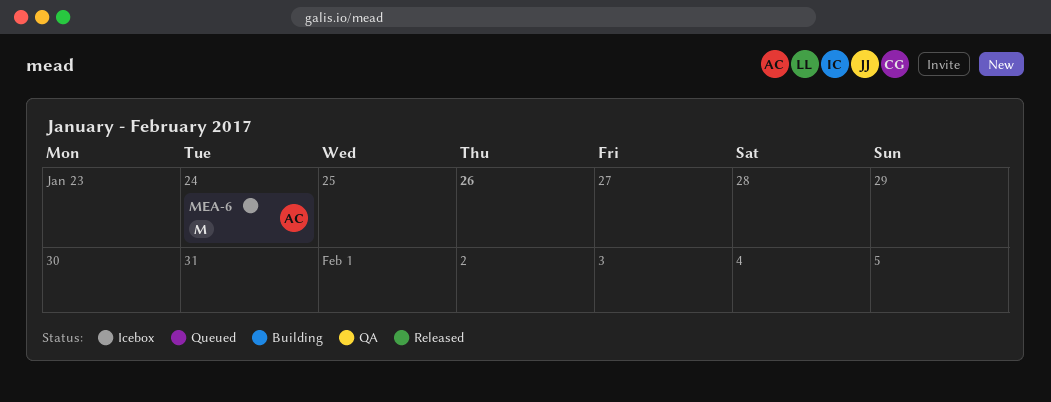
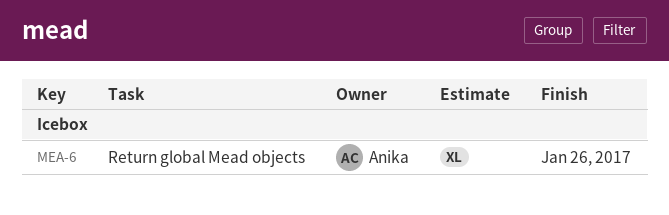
MEA-6, estimate: M -> XL
MEA-6, due: Jan 24 -> Jan 26

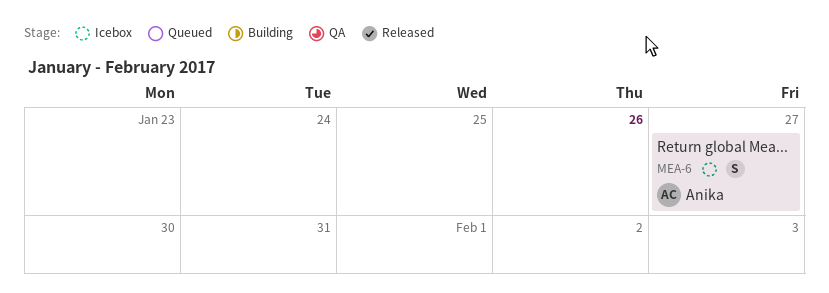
MEA-6, estimate: XL -> S
MEA-6, due: Jan 26 -> Jan 27

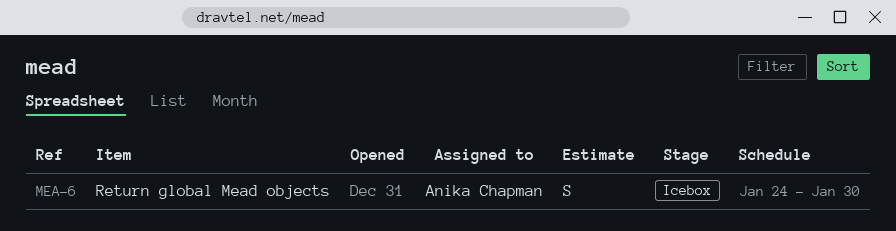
MEA-6, due: Jan 27 -> Jan 30

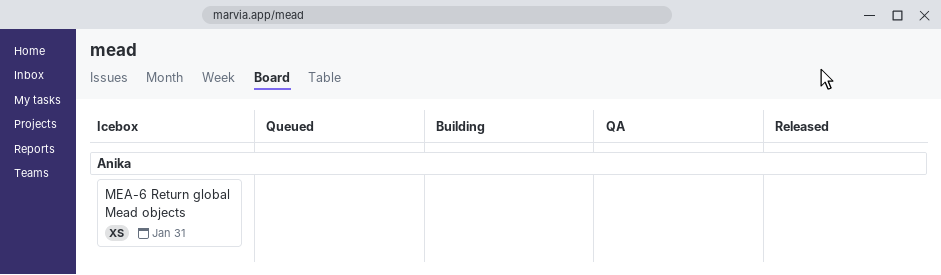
MEA-6, estimate: S -> XS
MEA-6, due: Jan 30 -> Jan 31

